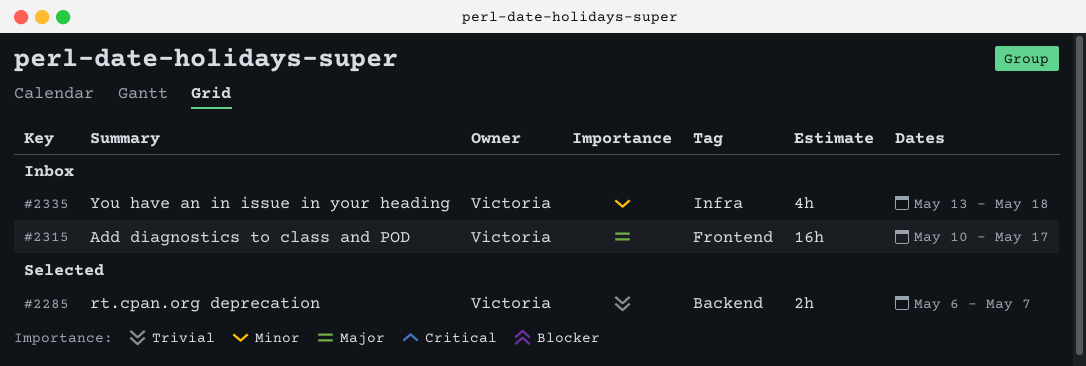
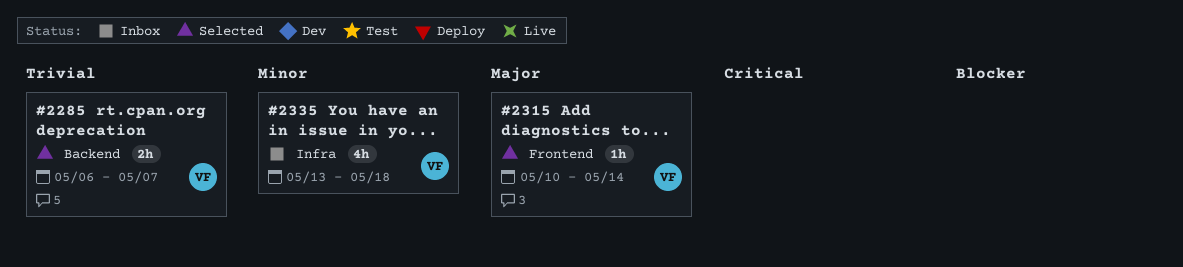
#2315, status: Inbox -> Selected
#2315, estimate: 16h -> 1h
#2315, due: May 17 -> May 14

